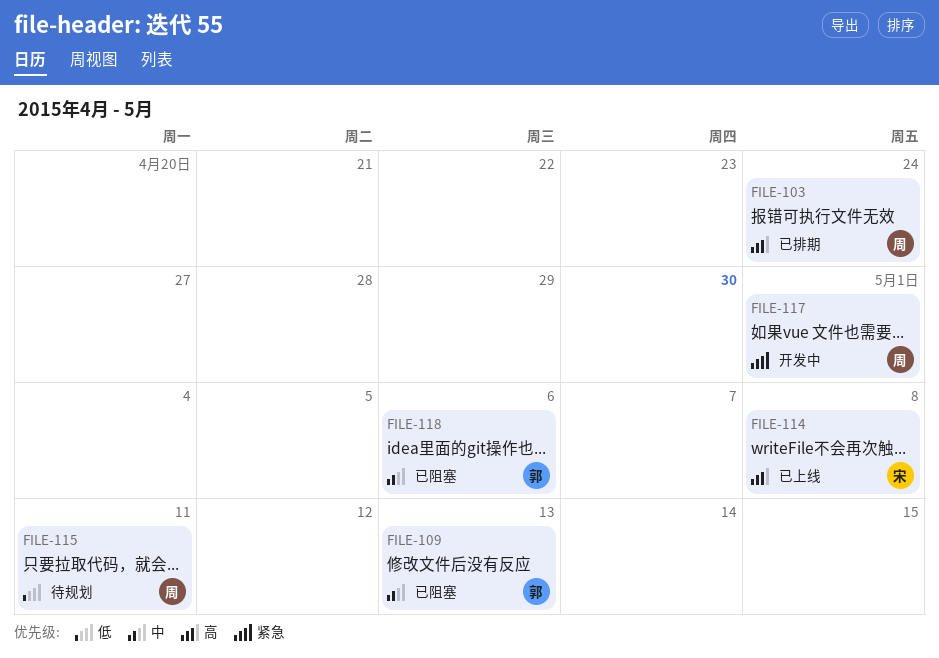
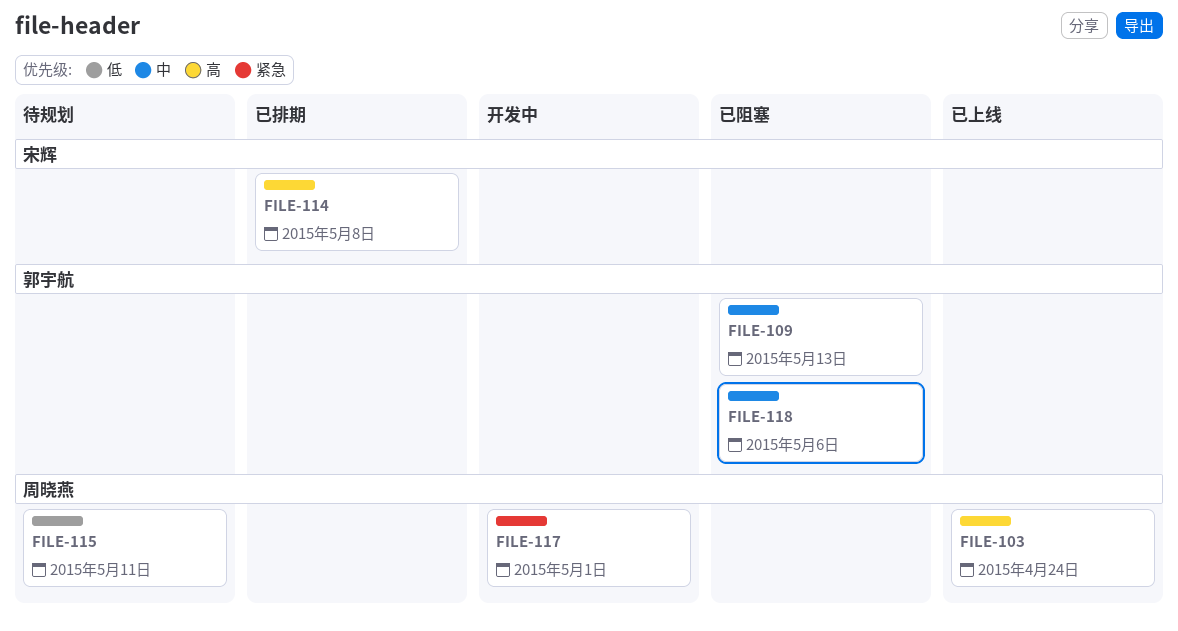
FILE-103, status: 已排期 -> 已上线
FILE-114, status: 已上线 -> 已排期

